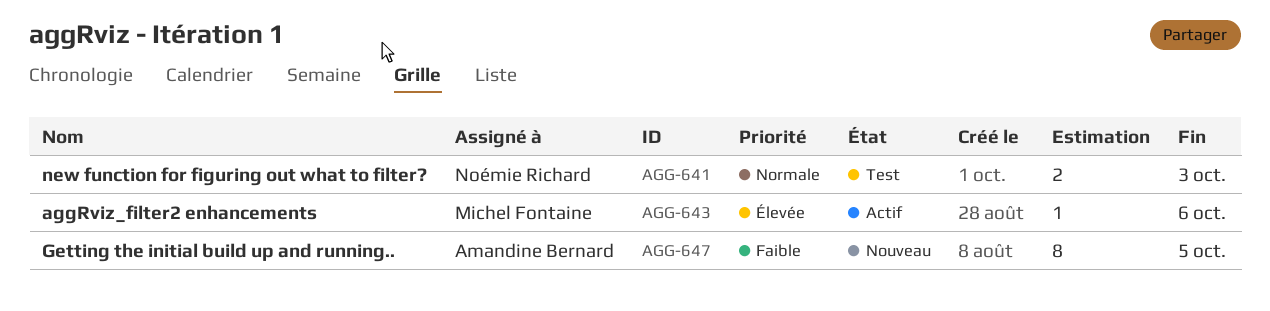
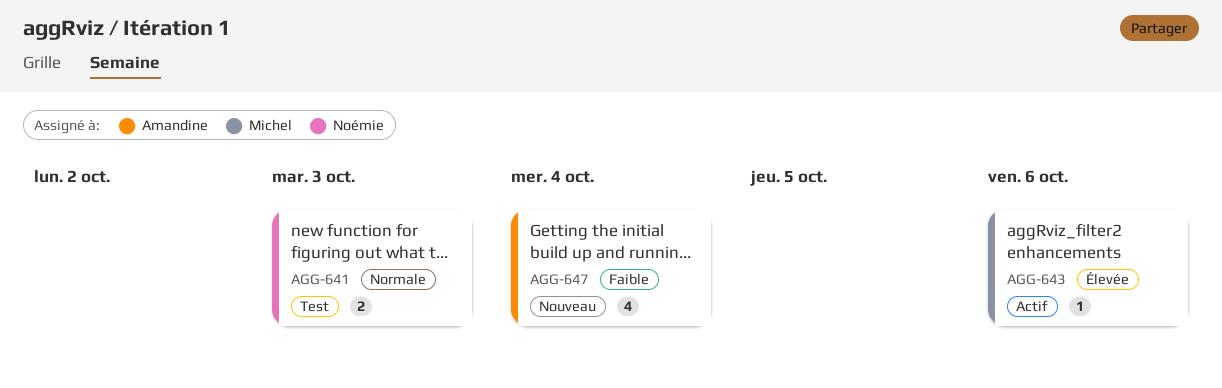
AGG-647, estimate: 8 -> 4
AGG-647, due: Oct 5 -> Oct 4

